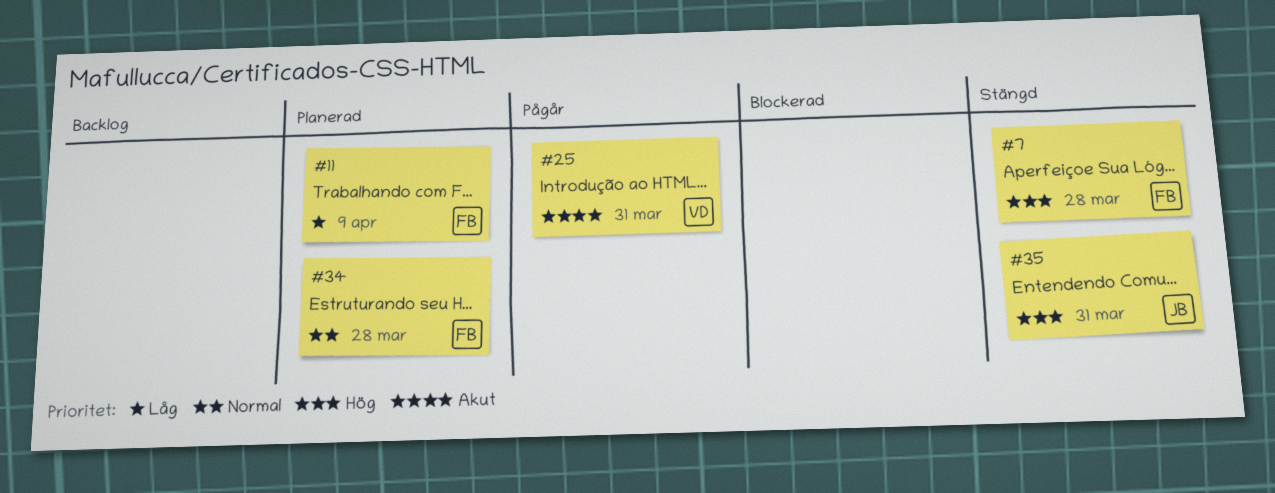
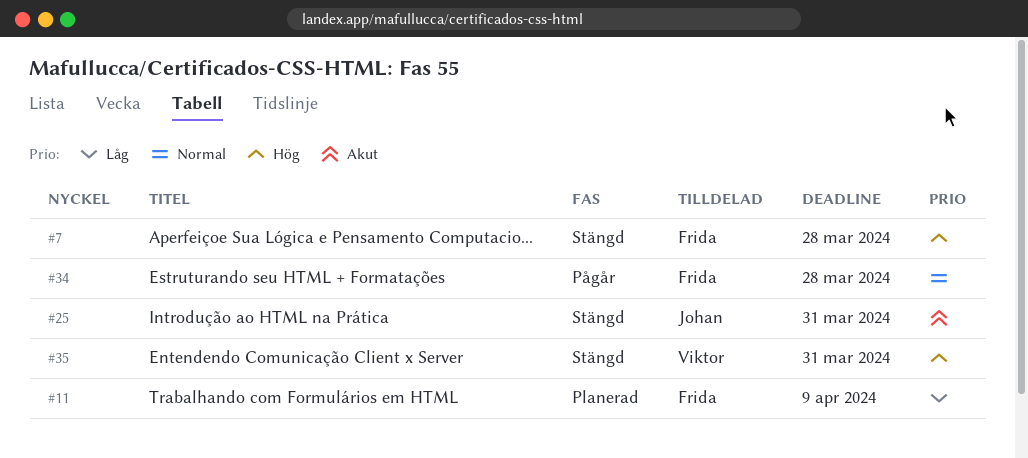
#25, status: Pågår -> Stängd
#25, owner: Viktor -> Johan
#34, status: Planerad -> Pågår
#35, owner: Johan -> Viktor

